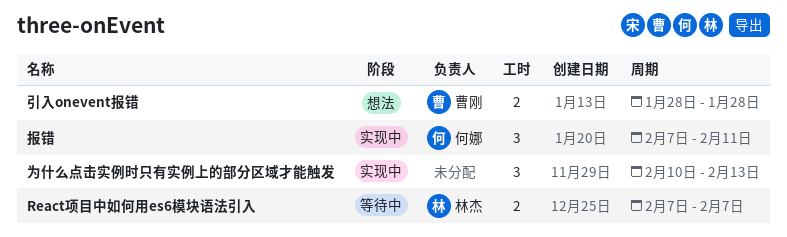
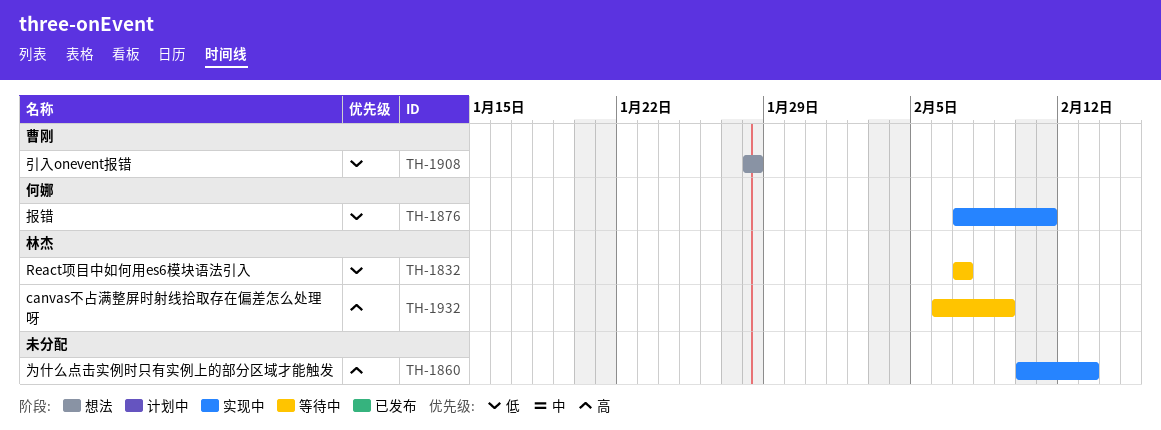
canvas不占满整屏时射线拾取存在偏差怎么处理呀: none -> present

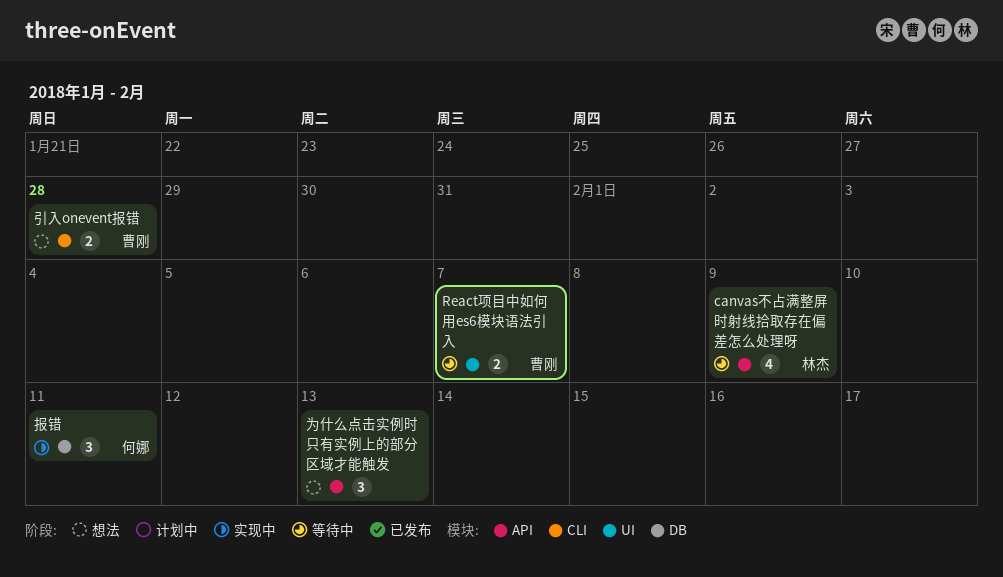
React项目中如何用es6模块语法引入, owner: 林杰 -> 曹刚
为什么点击实例时只有实例上的部分区域才能触发, status: 实现中 -> 想法

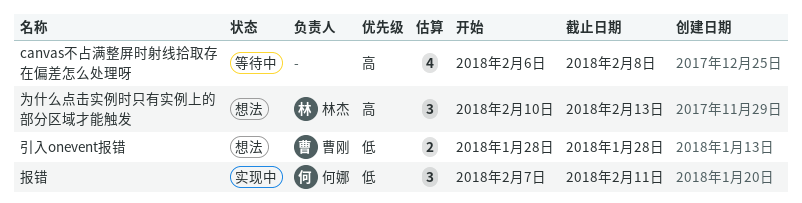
canvas不占满整屏时射线拾取存在偏差怎么处理呀, owner: 林杰 -> none
canvas不占满整屏时射线拾取存在偏差怎么处理呀, due: Feb 9 -> Feb 8
React项目中如何用es6模块语法引入: present -> none
为什么点击实例时只有实例上的部分区域才能触发, owner: none -> 林杰

